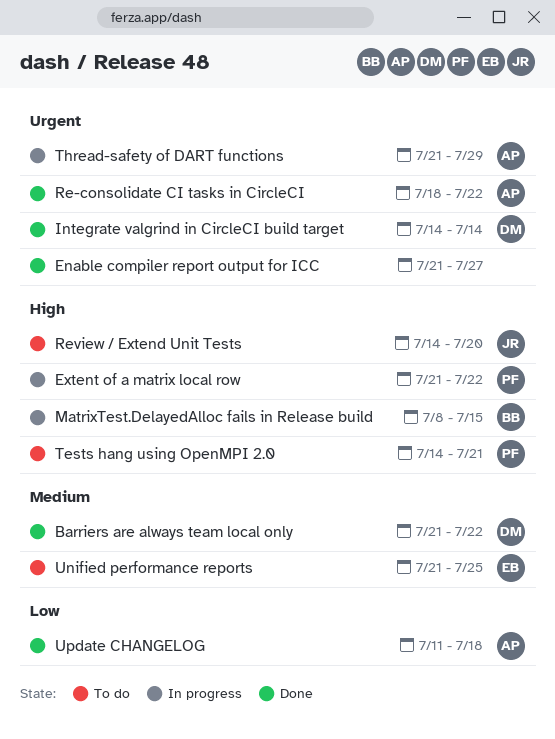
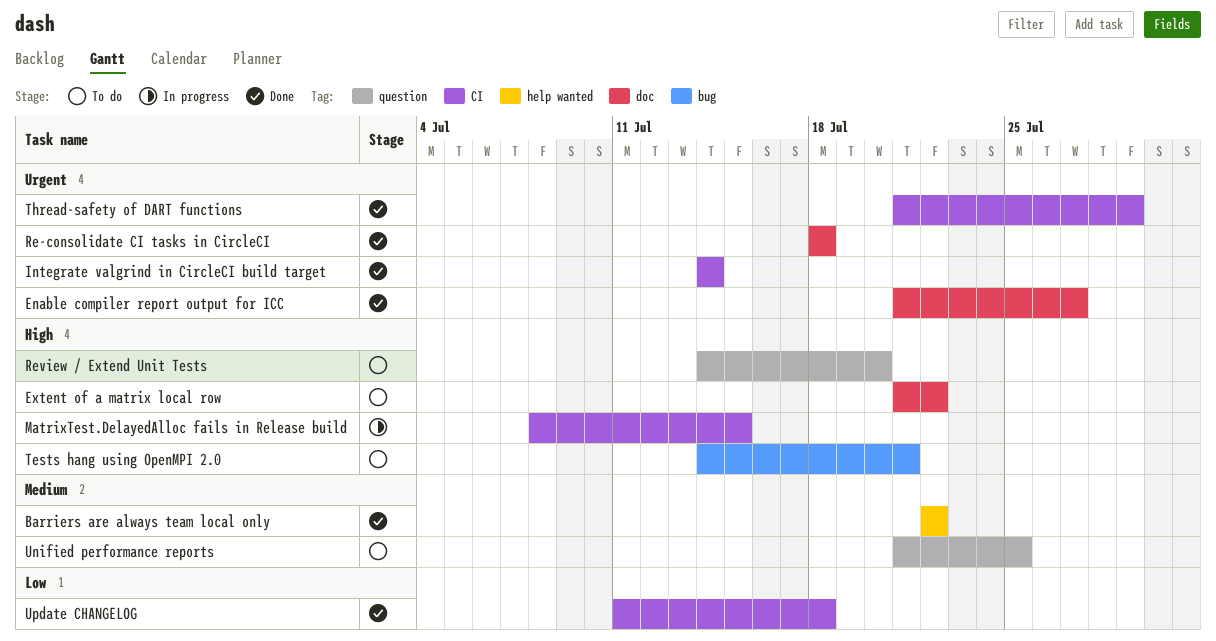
Barriers are always team local only, start: Jul 21 -> Jul 22
Extent of a matrix local row, status: In progress -> To do
Re-consolidate CI tasks in CircleCI, due: Jul 22 -> Jul 18
Thread-safety of DART functions, status: In progress -> Done

